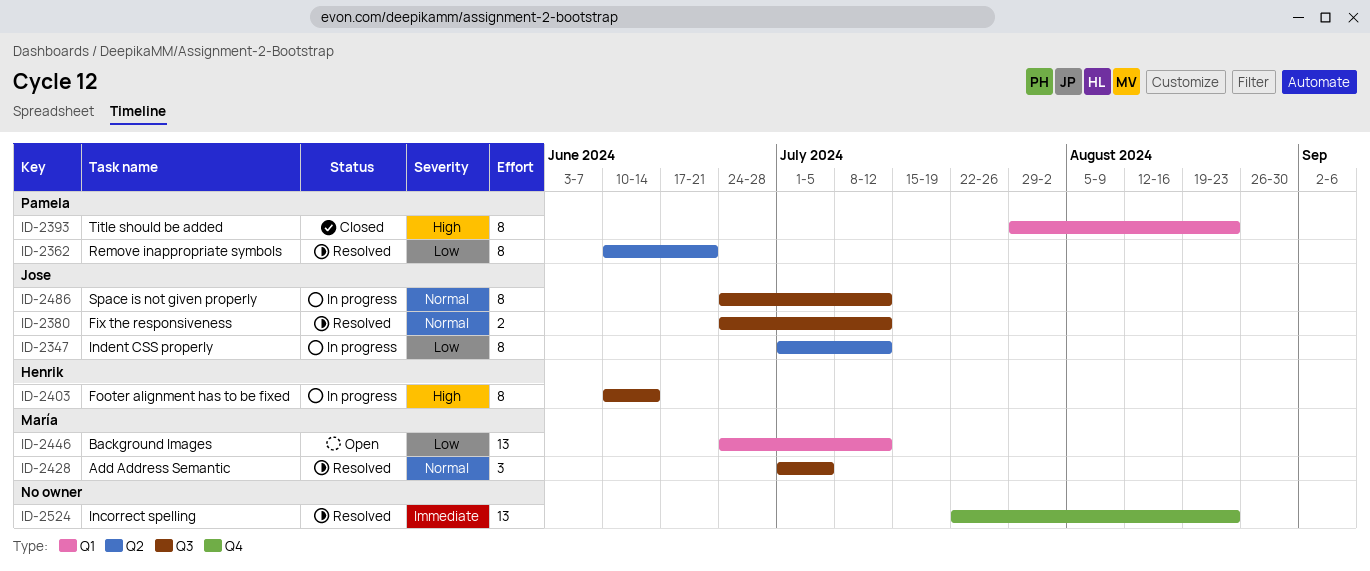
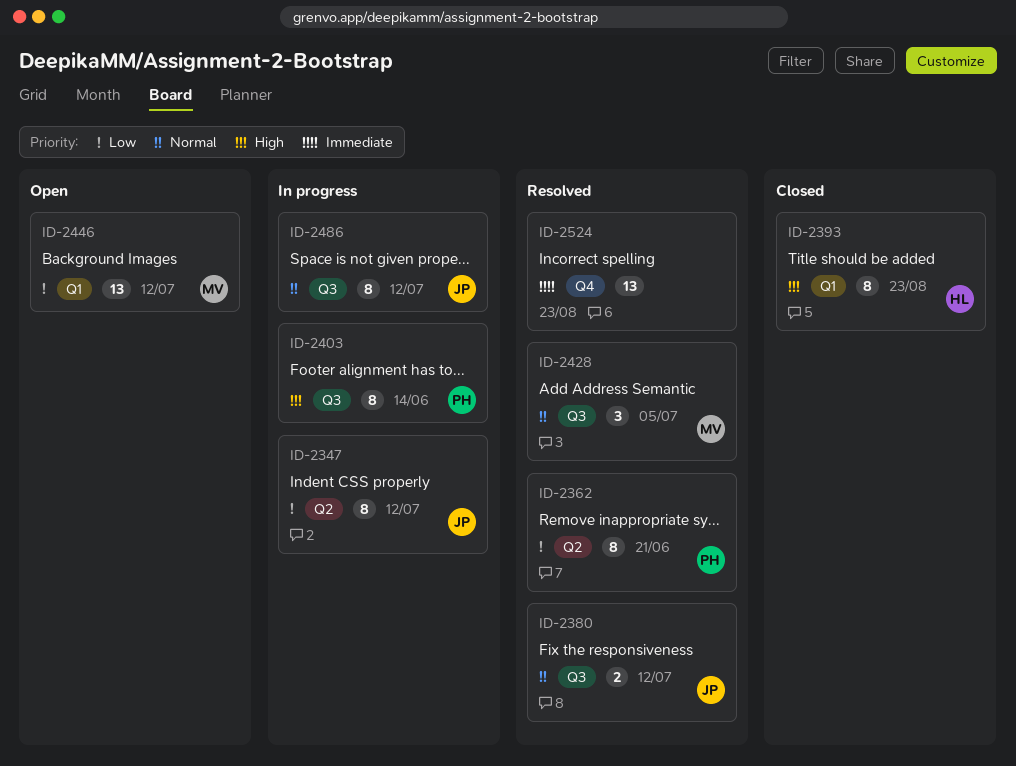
ID-2393, owner: Pamela -> Henrik
ID-2403, owner: Henrik -> Pamela

